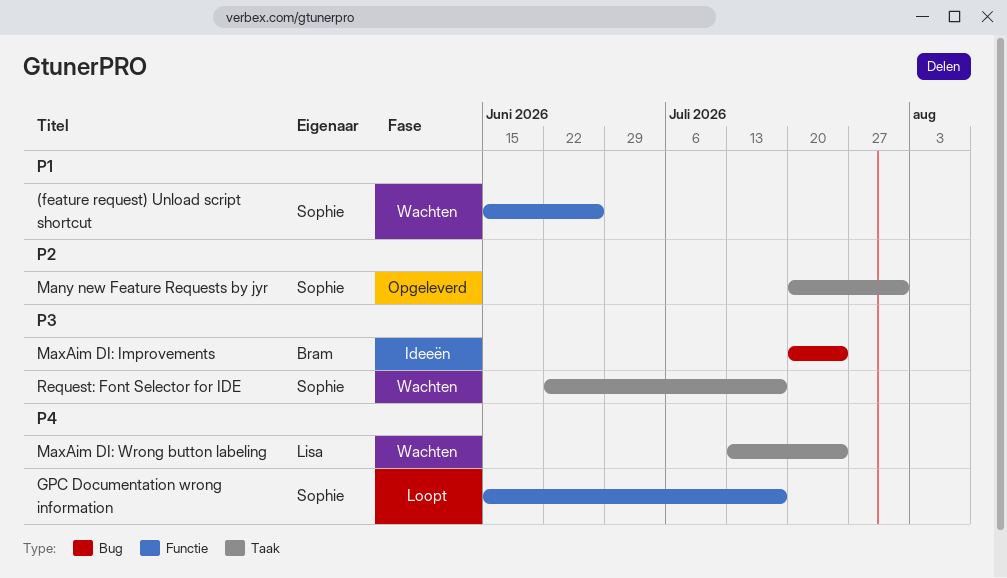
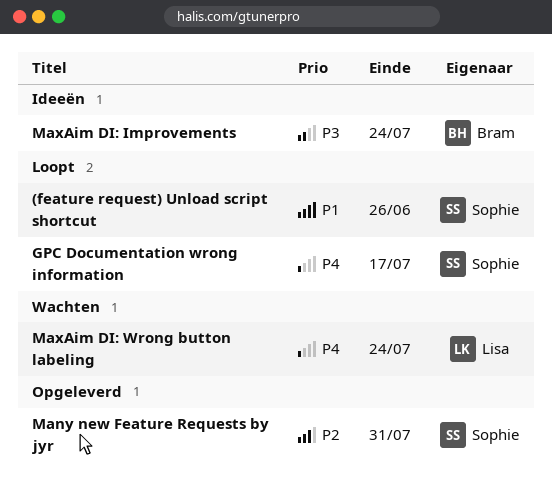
(feature request) Unload script shortcut, status: Wachten -> Loopt
Request: Font Selector for IDE: present -> none

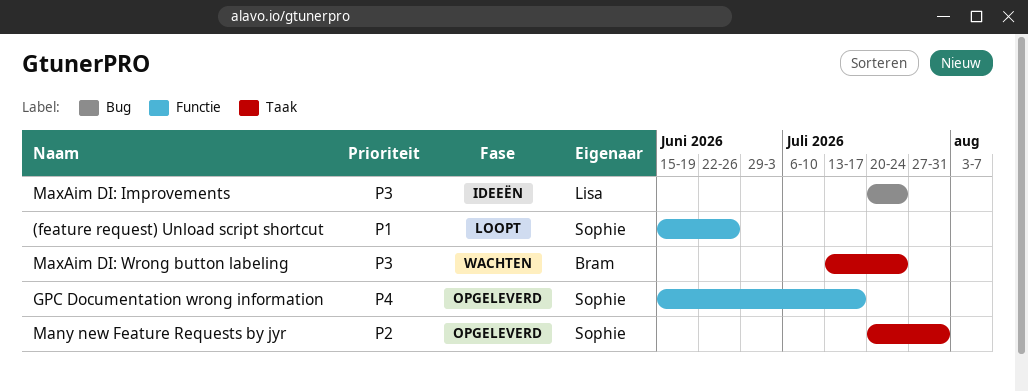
GPC Documentation wrong information, status: Loopt -> Opgeleverd
MaxAim DI: Improvements, owner: Bram -> Lisa
MaxAim DI: Wrong button labeling, owner: Lisa -> Bram
MaxAim DI: Wrong button labeling, priority: P4 -> P3

